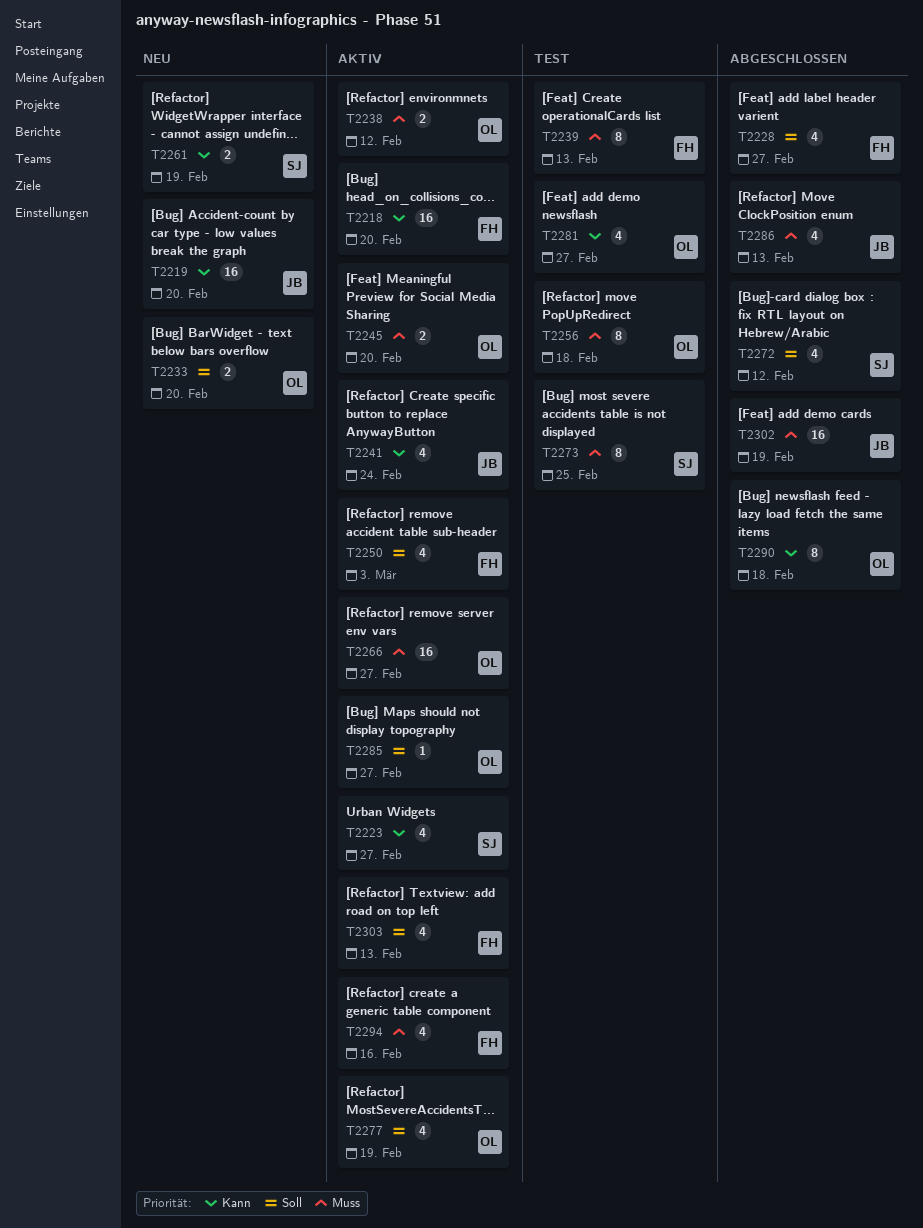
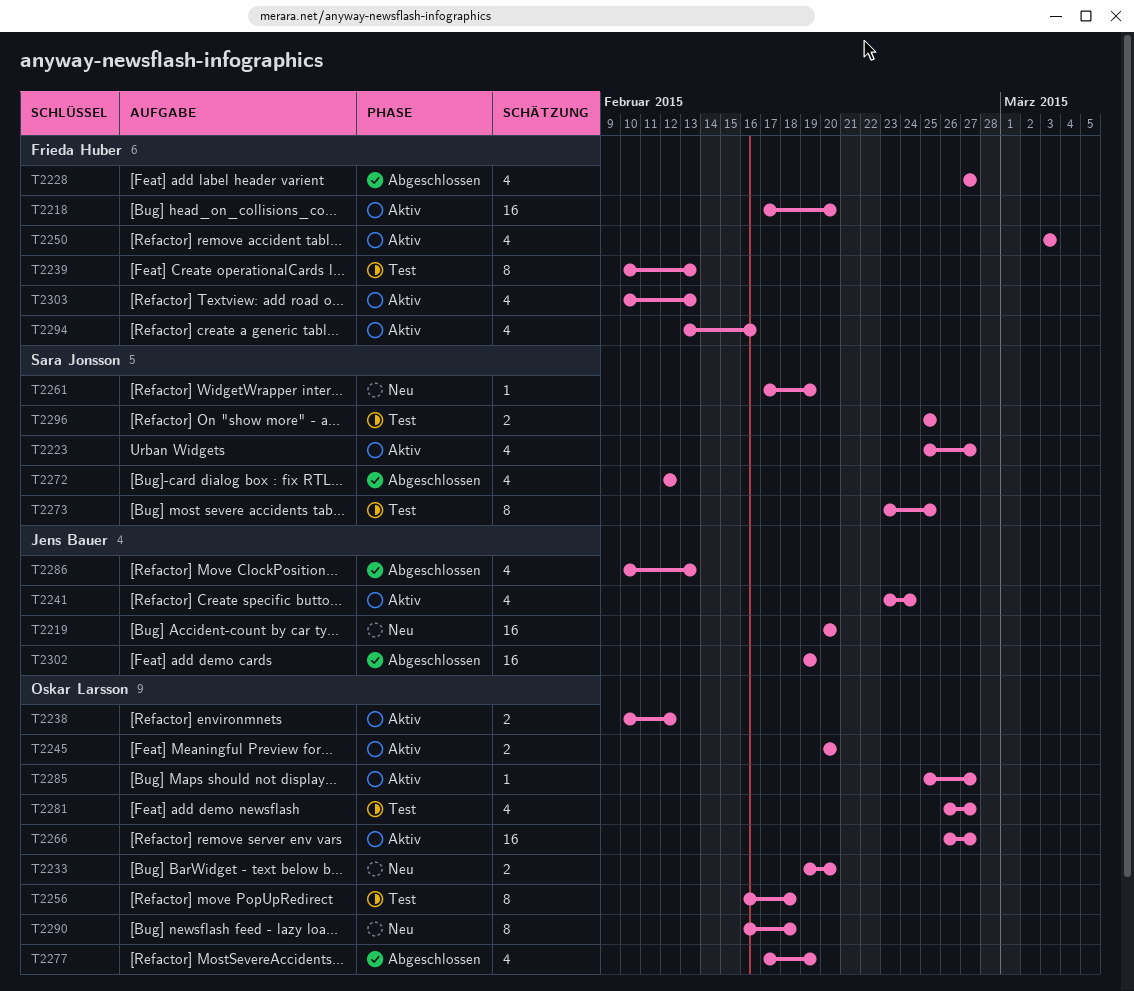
T2261, estimate: 2 -> 1
T2277, status: Aktiv -> Abgeschlossen
T2290, status: Abgeschlossen -> Neu
T2296: none -> present

